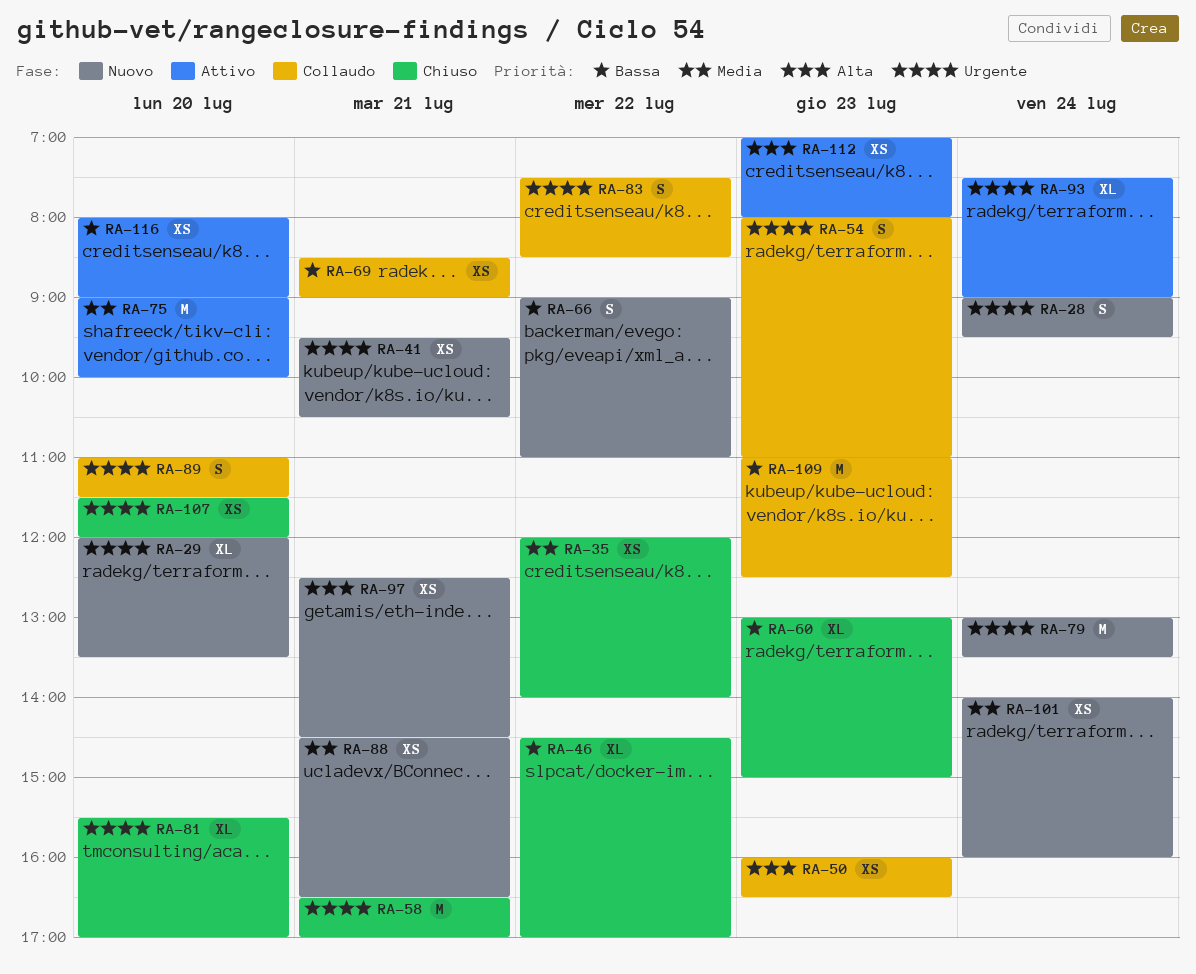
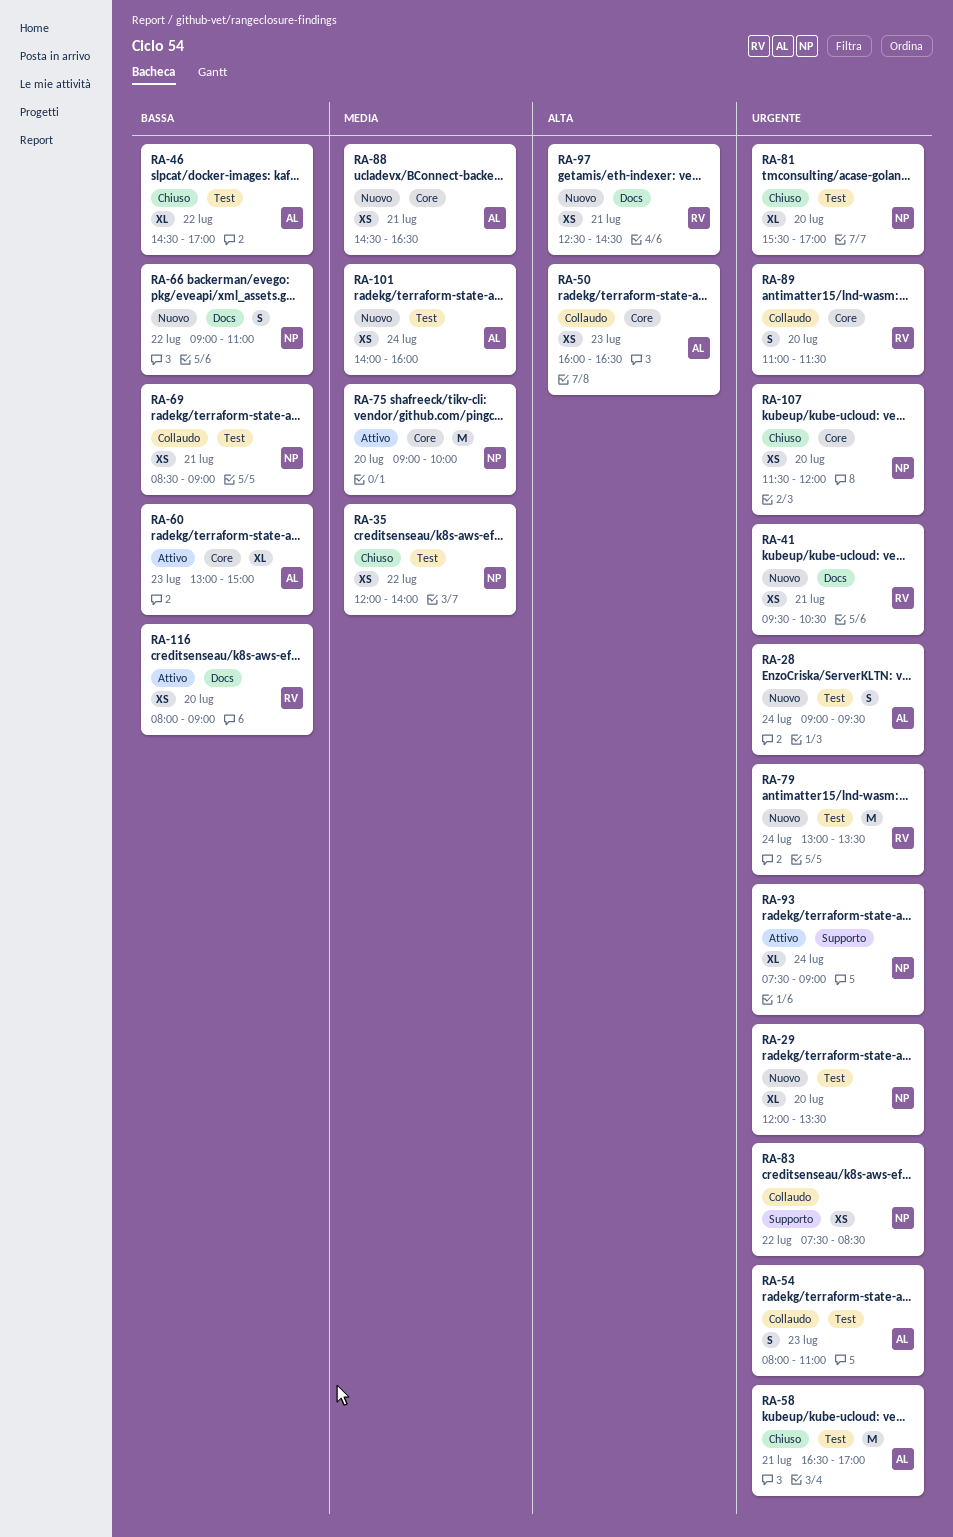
RA-60, status: Chiuso -> Attivo
RA-83, estimate: S -> XS
RA-109: present -> none
RA-112: present -> none

